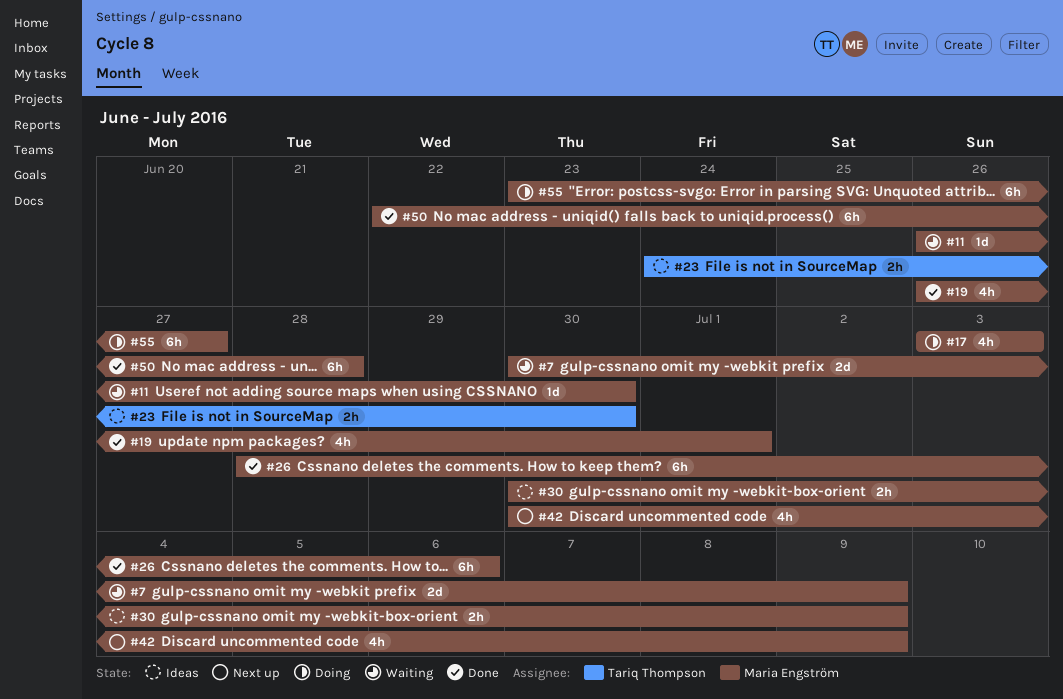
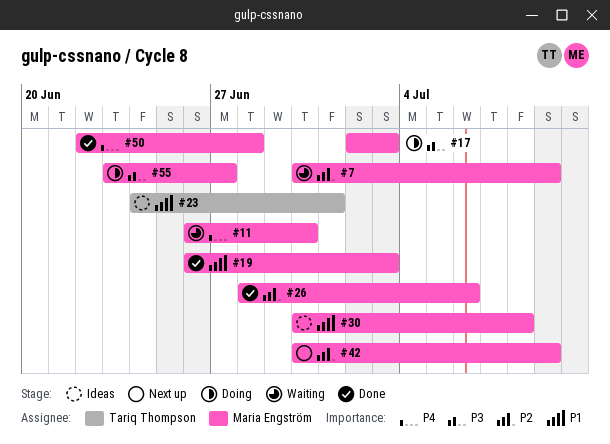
#17, start: Jul 3 -> Jul 2
#19, due: Jul 1 -> Jul 3
#23, due: Jun 30 -> Jul 1
#30, due: Jul 9 -> Jul 8

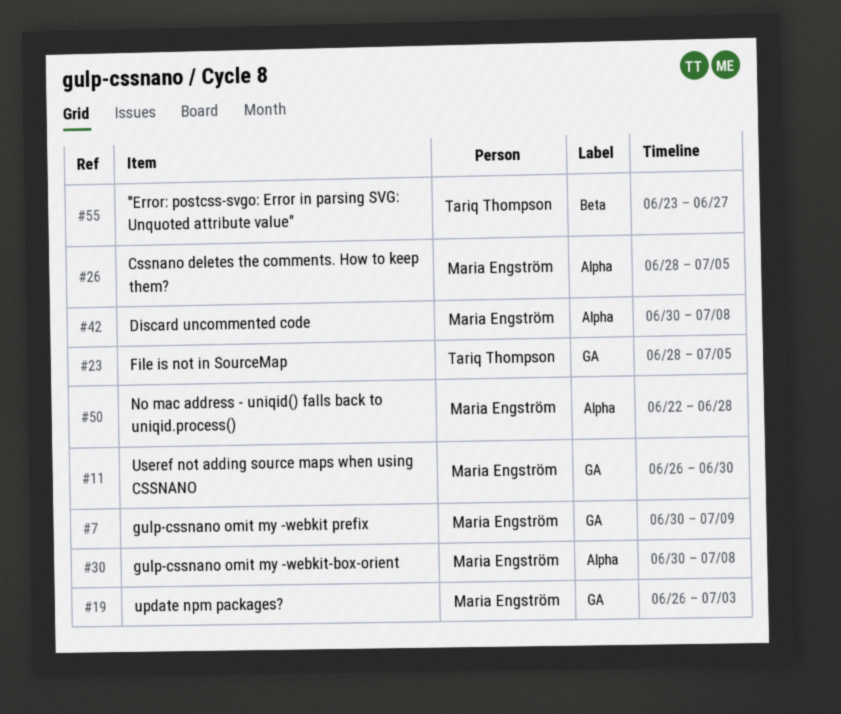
#17: present -> none
#23, start: Jun 24 -> Jun 28
#23, due: Jul 1 -> Jul 5
#26, due: Jul 6 -> Jul 5
#42, due: Jul 9 -> Jul 8
#55, owner: Maria Engström -> Tariq Thompson

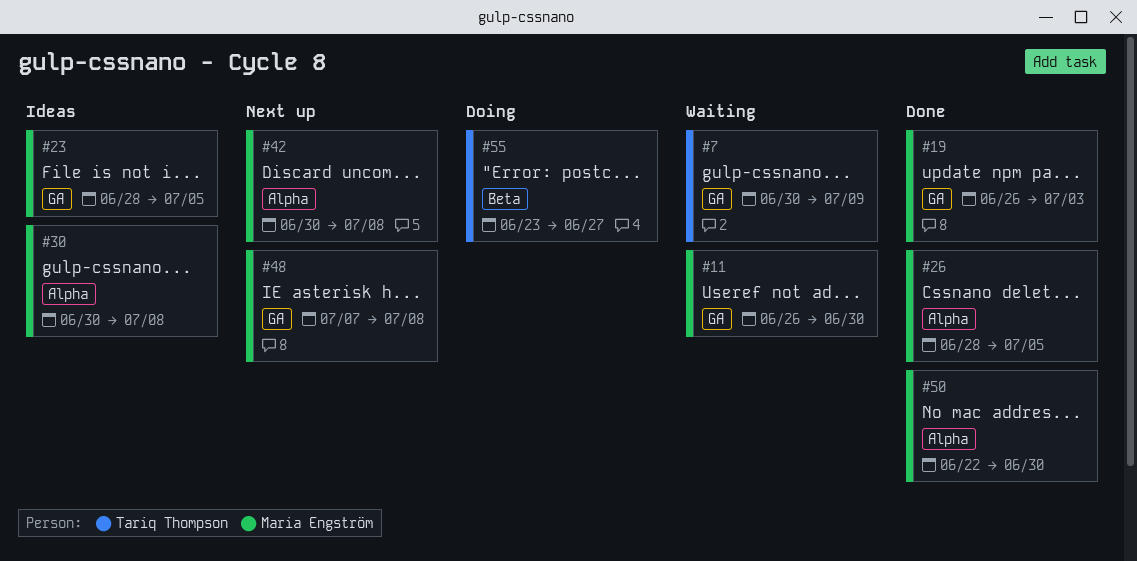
#7, owner: Maria Engström -> Tariq Thompson
#23, owner: Tariq Thompson -> Maria Engström
#48: none -> present
#50, due: Jun 28 -> Jun 30

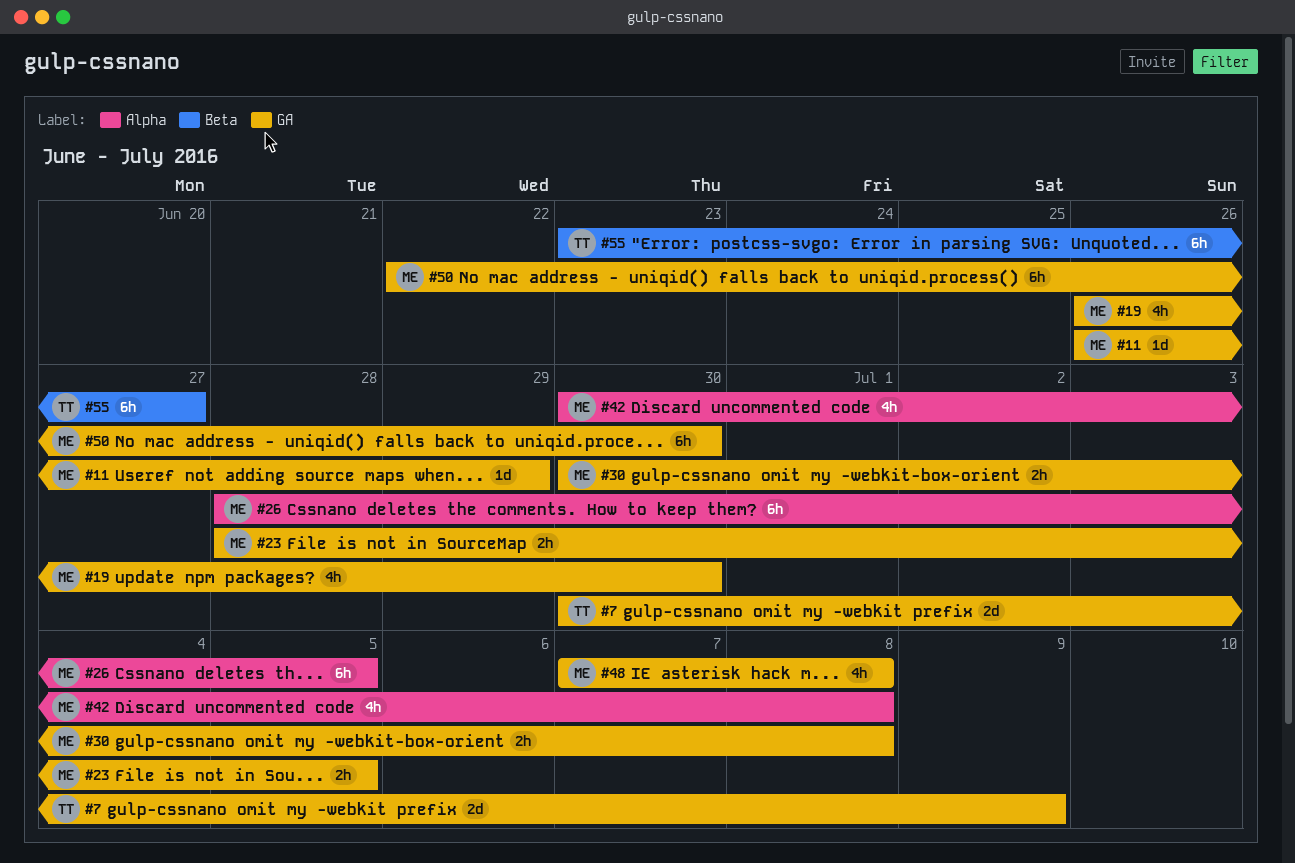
#11, due: Jun 30 -> Jun 29
#19, due: Jul 3 -> Jun 30
#30, label: Alpha -> GA
#50, label: Alpha -> GA

